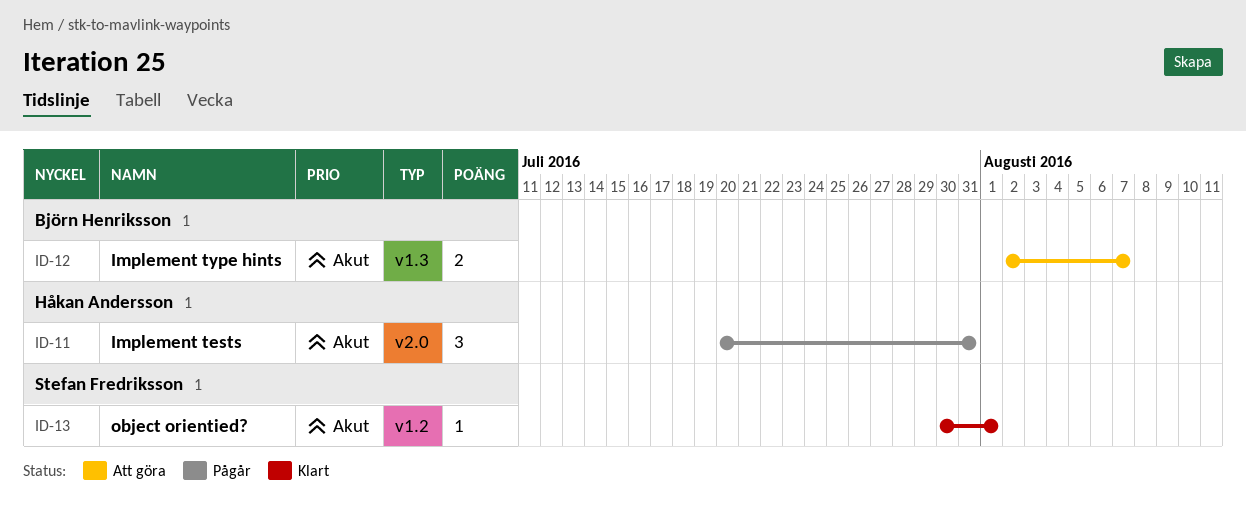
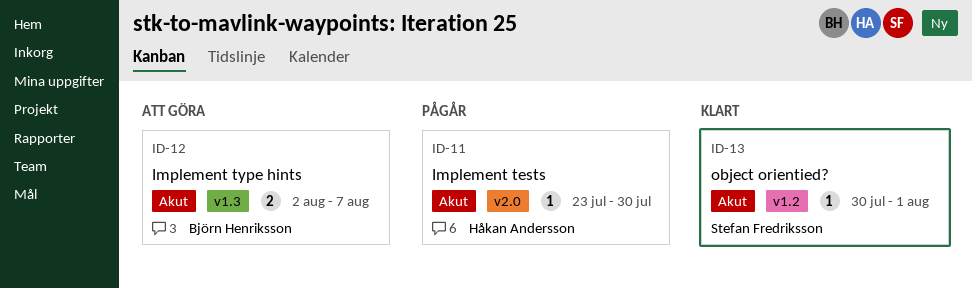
ID-11, estimate: 3 -> 1
ID-11, start: Jul 20 -> Jul 23
ID-11, due: Jul 31 -> Jul 30

